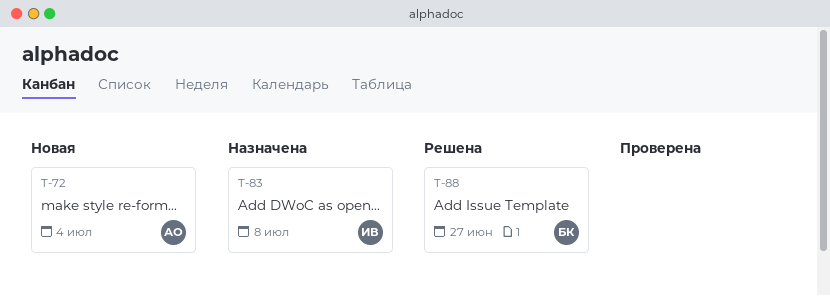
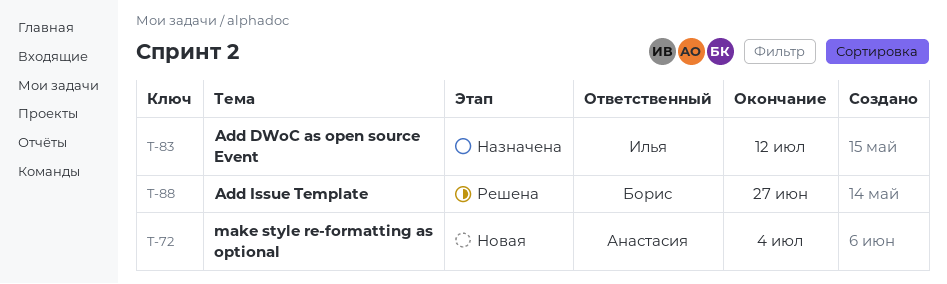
T-83, due: Jul 8 -> Jul 12

